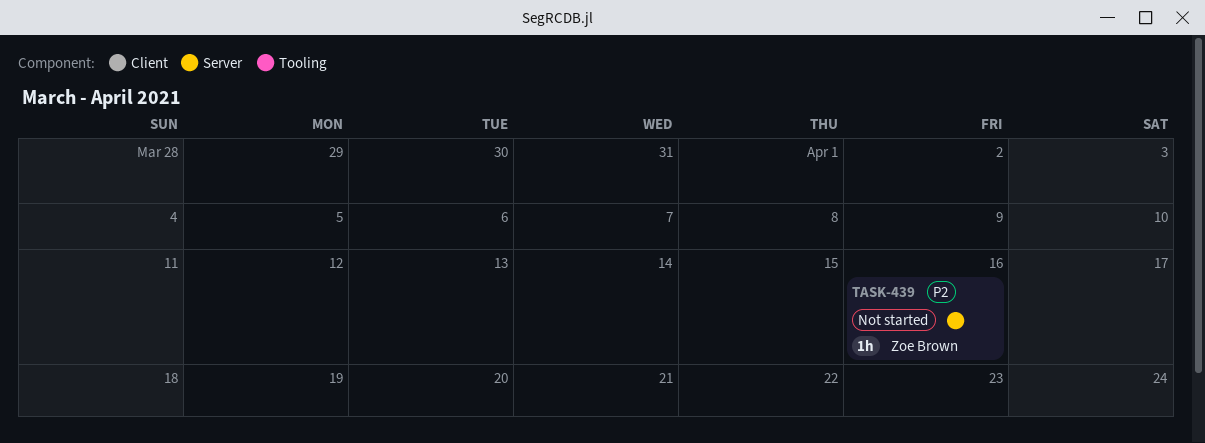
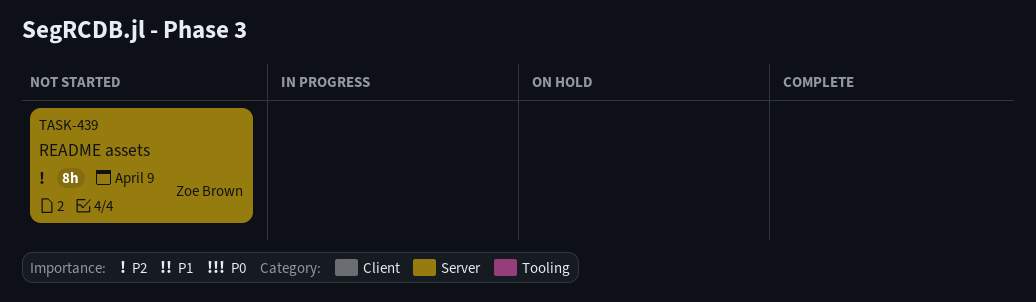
TASK-439, estimate: 1h -> 8h
TASK-439, due: Apr 16 -> Apr 9

